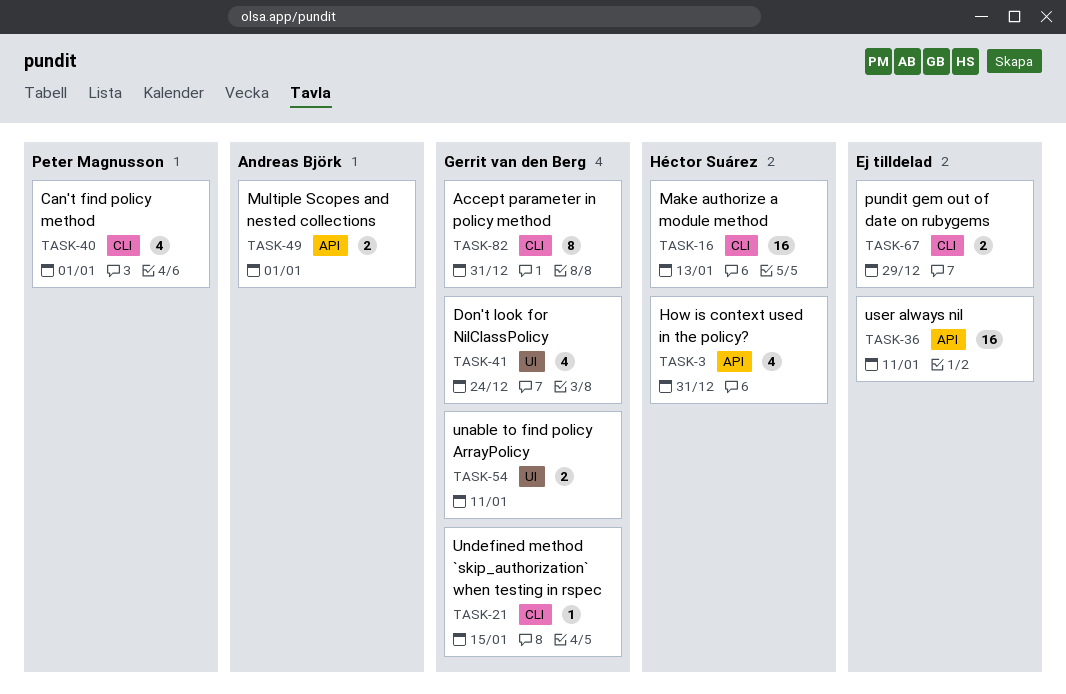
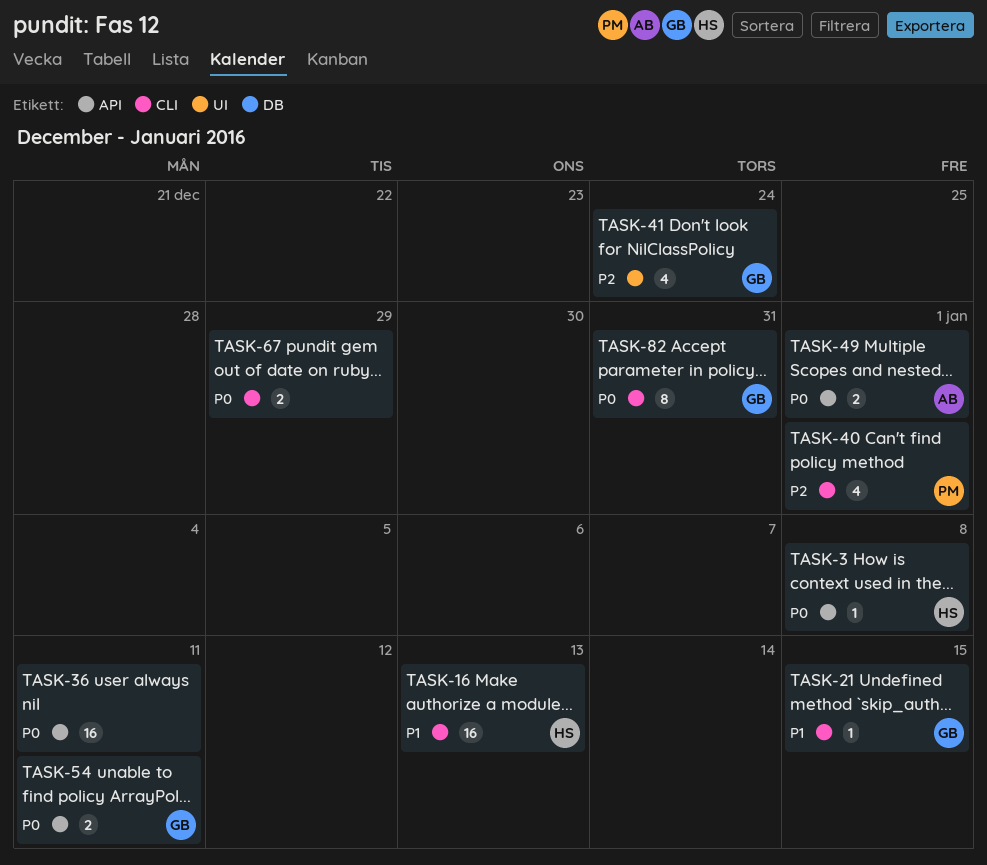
TASK-3, estimate: 4 -> 1
TASK-3, due: Dec 31 -> Jan 8
TASK-54, label: UI -> API

